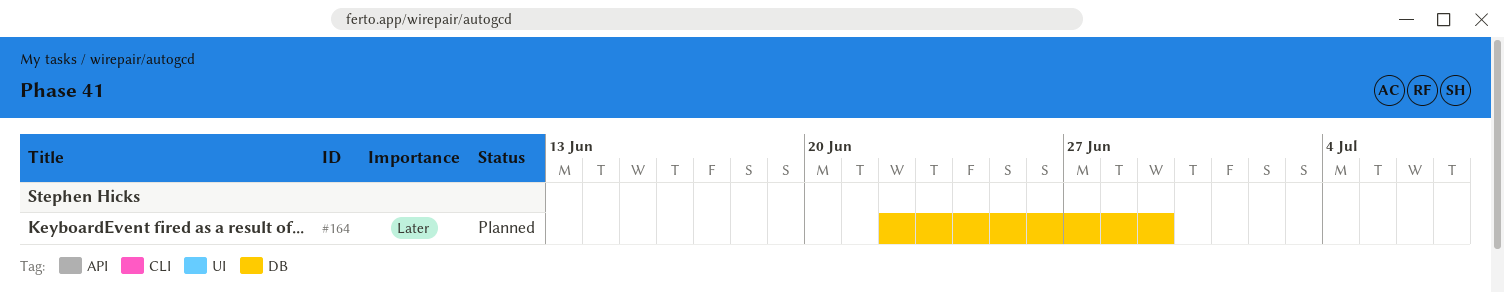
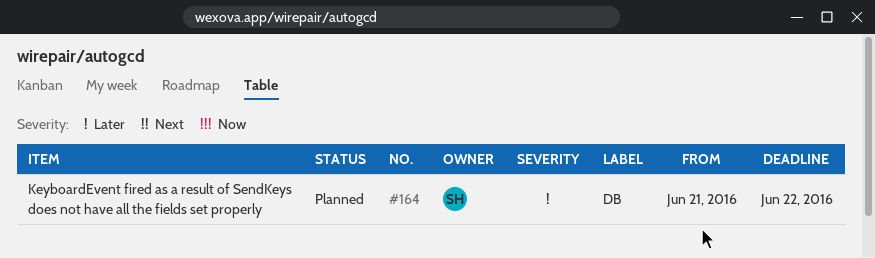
#164, start: Jun 22 -> Jun 21
#164, due: Jun 29 -> Jun 22

